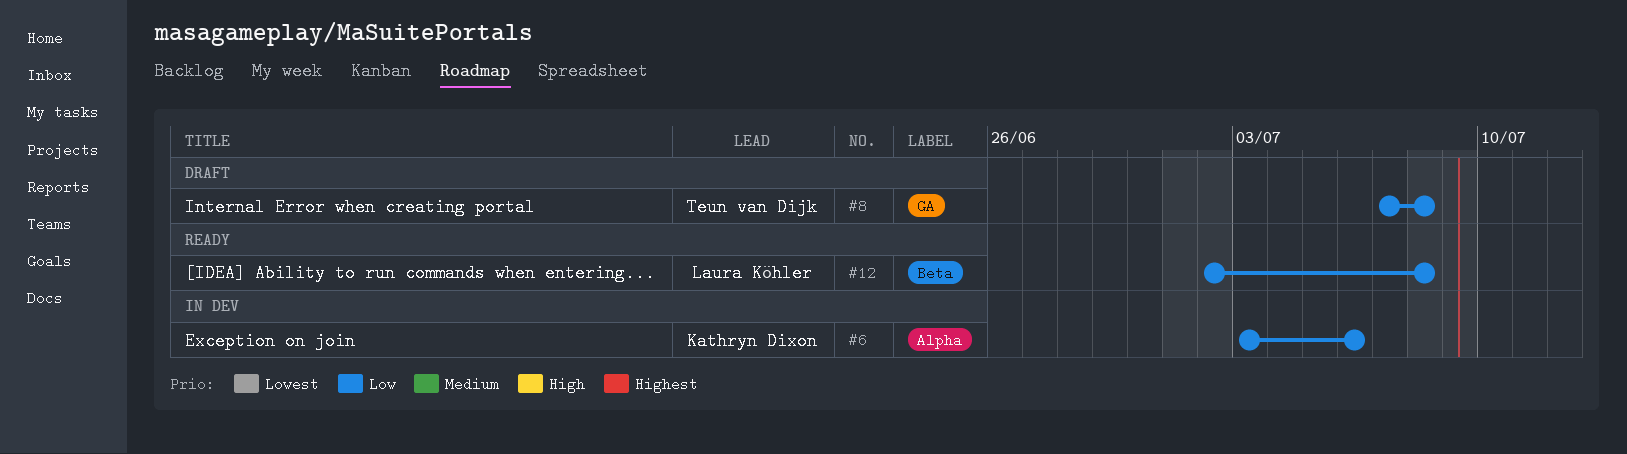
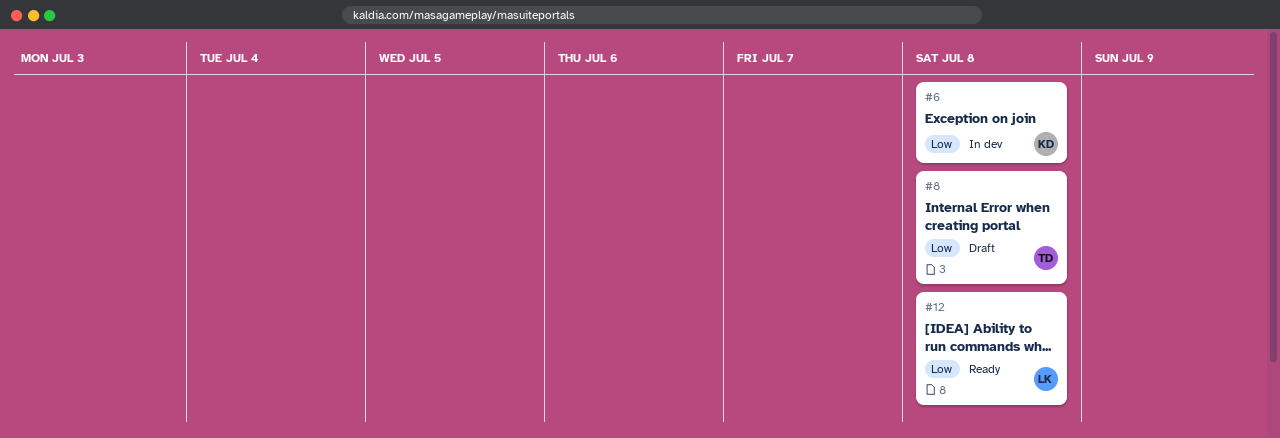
#6, due: Jul 6 -> Jul 8

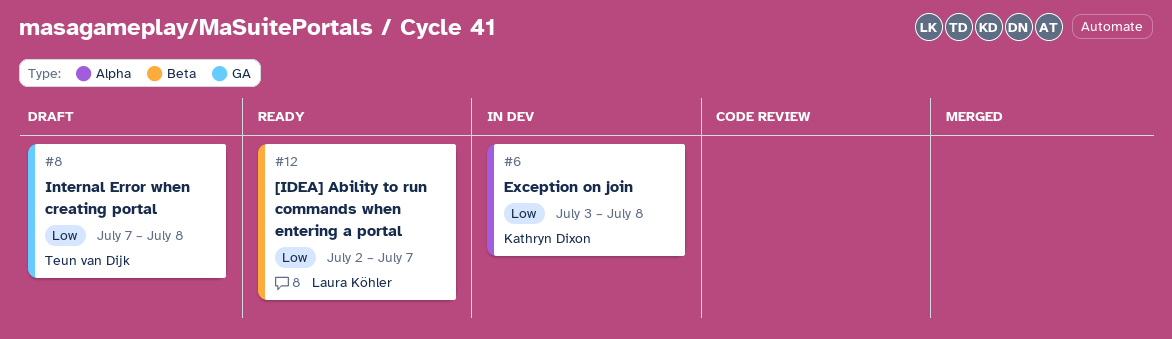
#12, due: Jul 8 -> Jul 7

